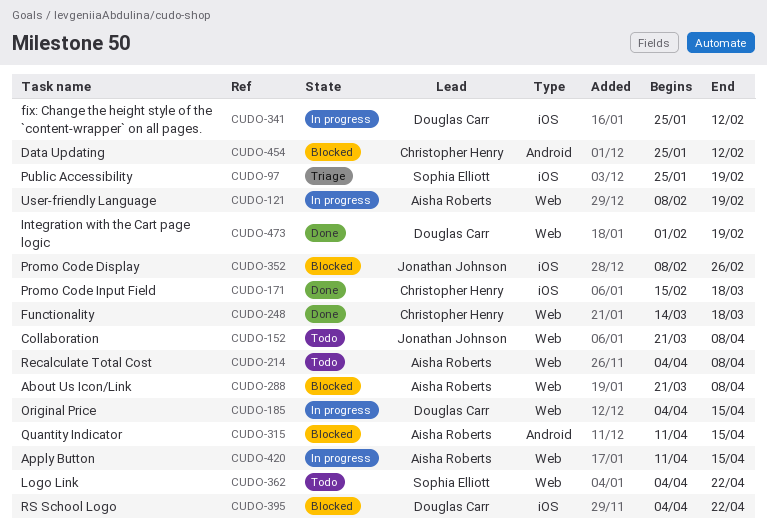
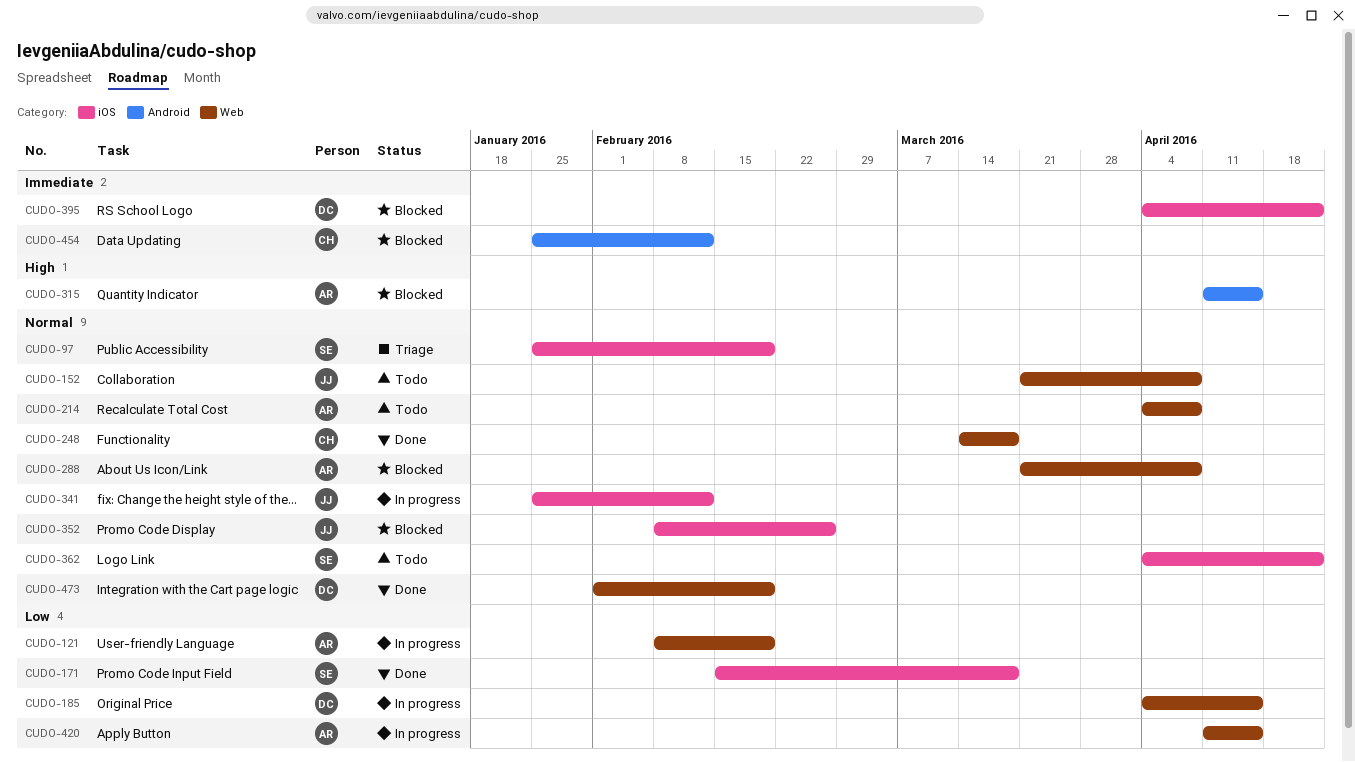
CUDO-171, owner: Christopher Henry -> Sophia Elliott
CUDO-341, owner: Douglas Carr -> Jonathan Johnson
CUDO-362, label: Web -> iOS

